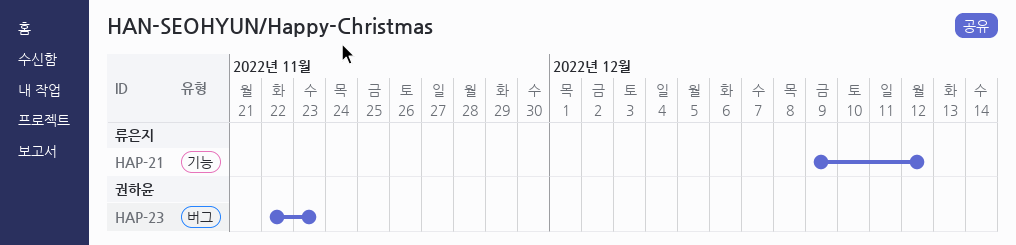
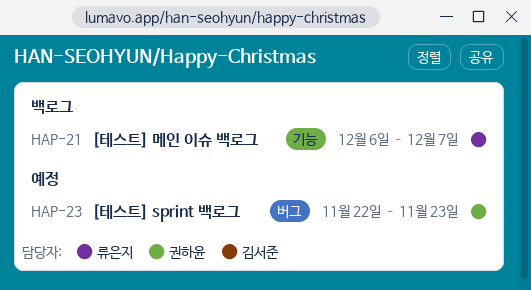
HAP-21, start: Dec 9 -> Dec 6
HAP-21, due: Dec 12 -> Dec 7

